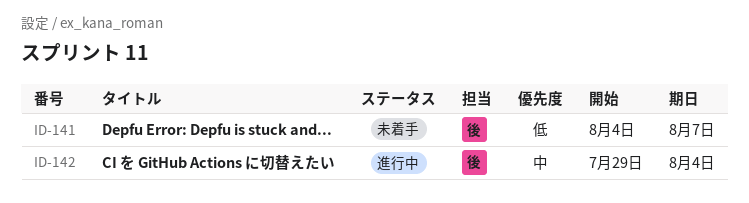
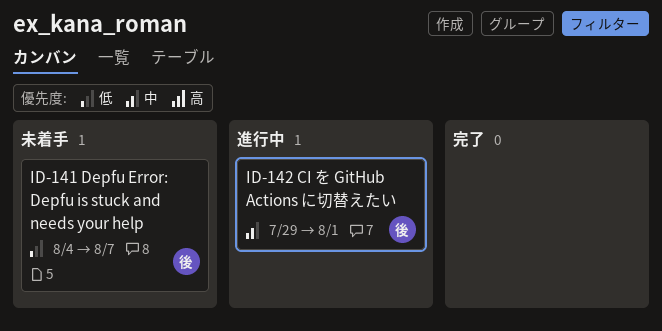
ID-142, due: Aug 4 -> Aug 1

